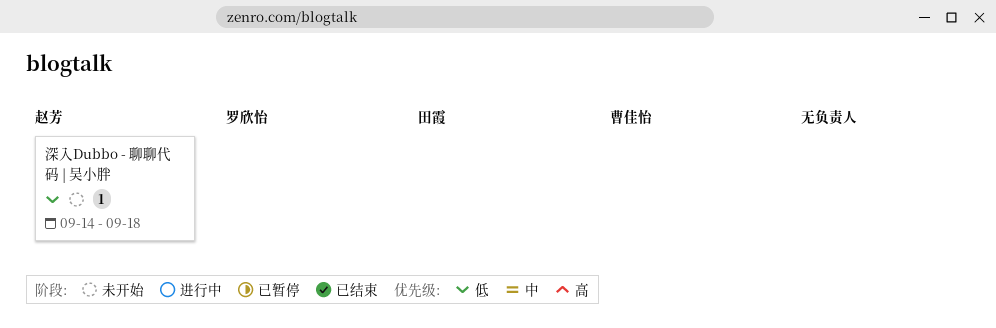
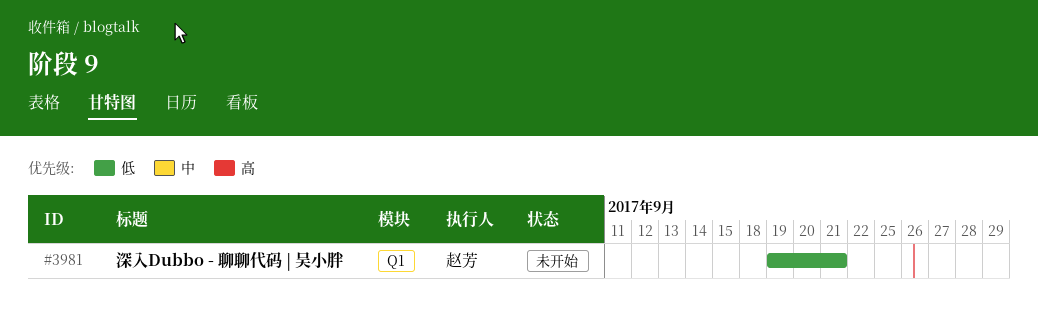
深入Dubbo - 聊聊代码 | 吴小胖, start: Sep 14 -> Sep 19
深入Dubbo - 聊聊代码 | 吴小胖, due: Sep 18 -> Sep 21

